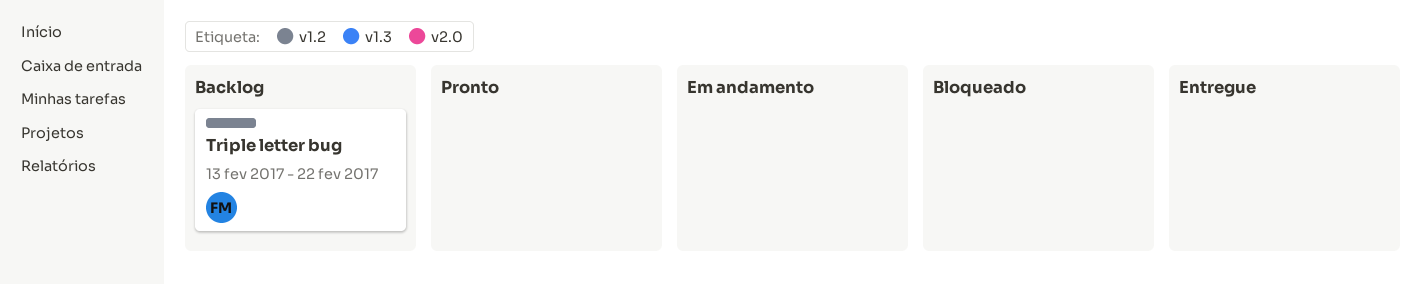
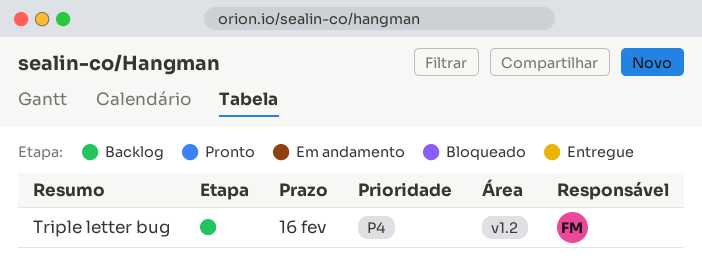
Triple letter bug, due: Feb 22 -> Feb 16

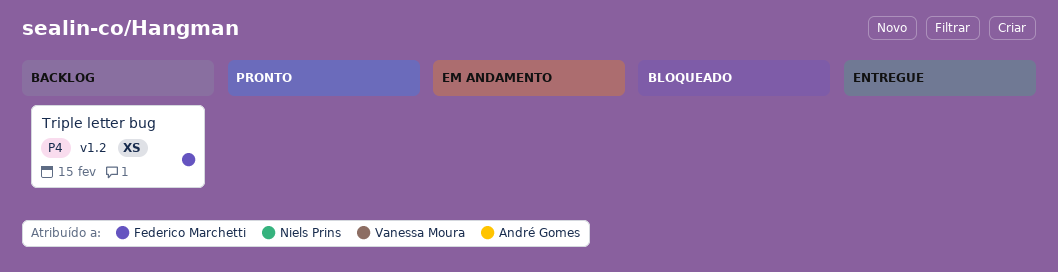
Triple letter bug, due: Feb 16 -> Feb 15

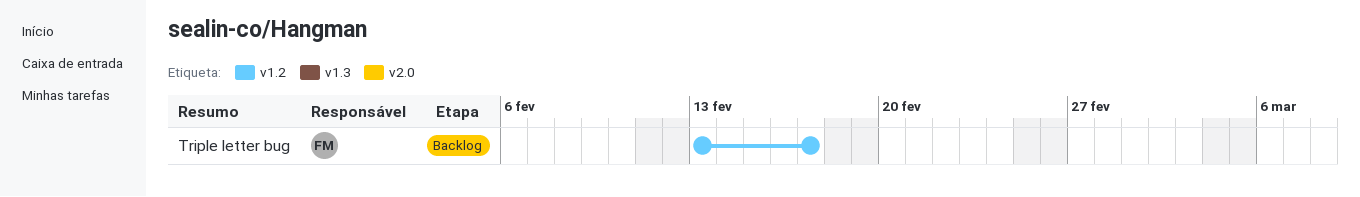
Triple letter bug, due: Feb 15 -> Feb 17

